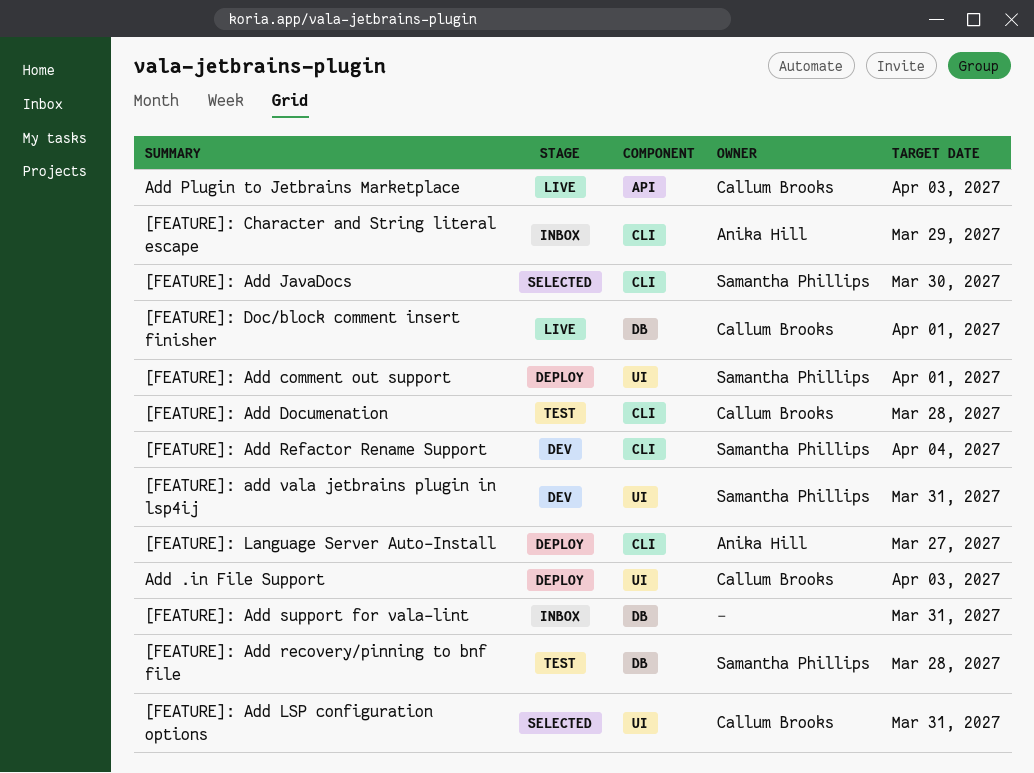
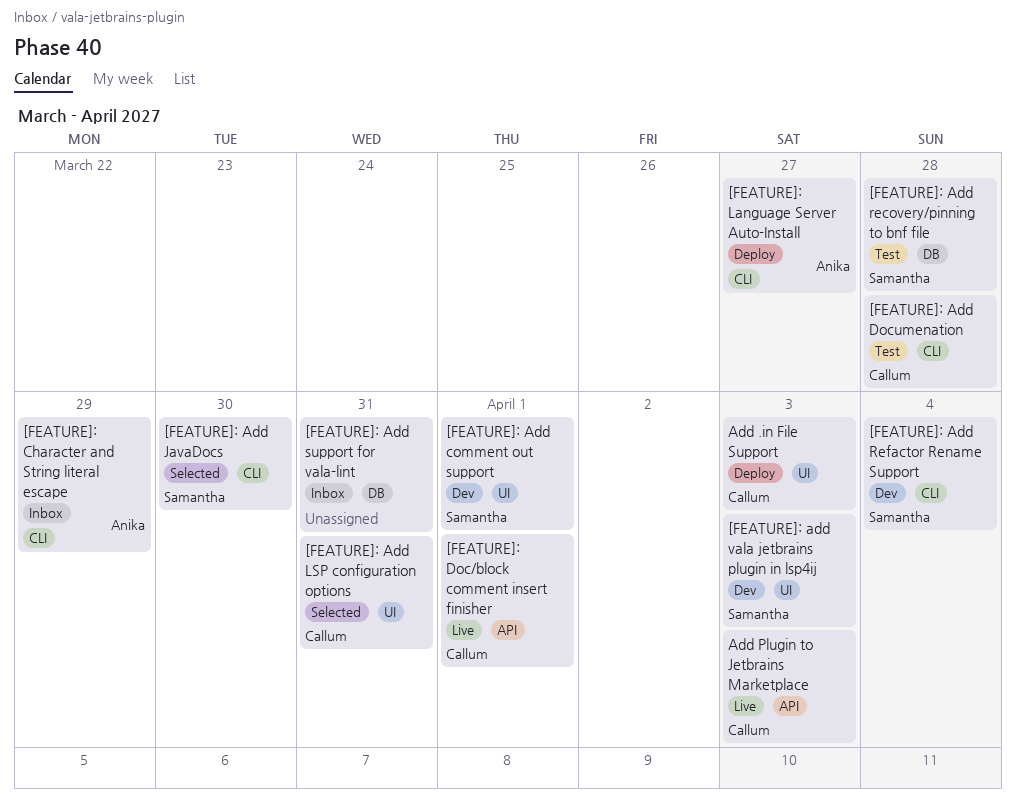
[FEATURE]: Add comment out support, status: Deploy -> Dev
[FEATURE]: add vala jetbrains plugin in lsp4ij, due: Mar 31 -> Apr 3
[FEATURE]: Doc/block comment insert finisher, label: DB -> API

